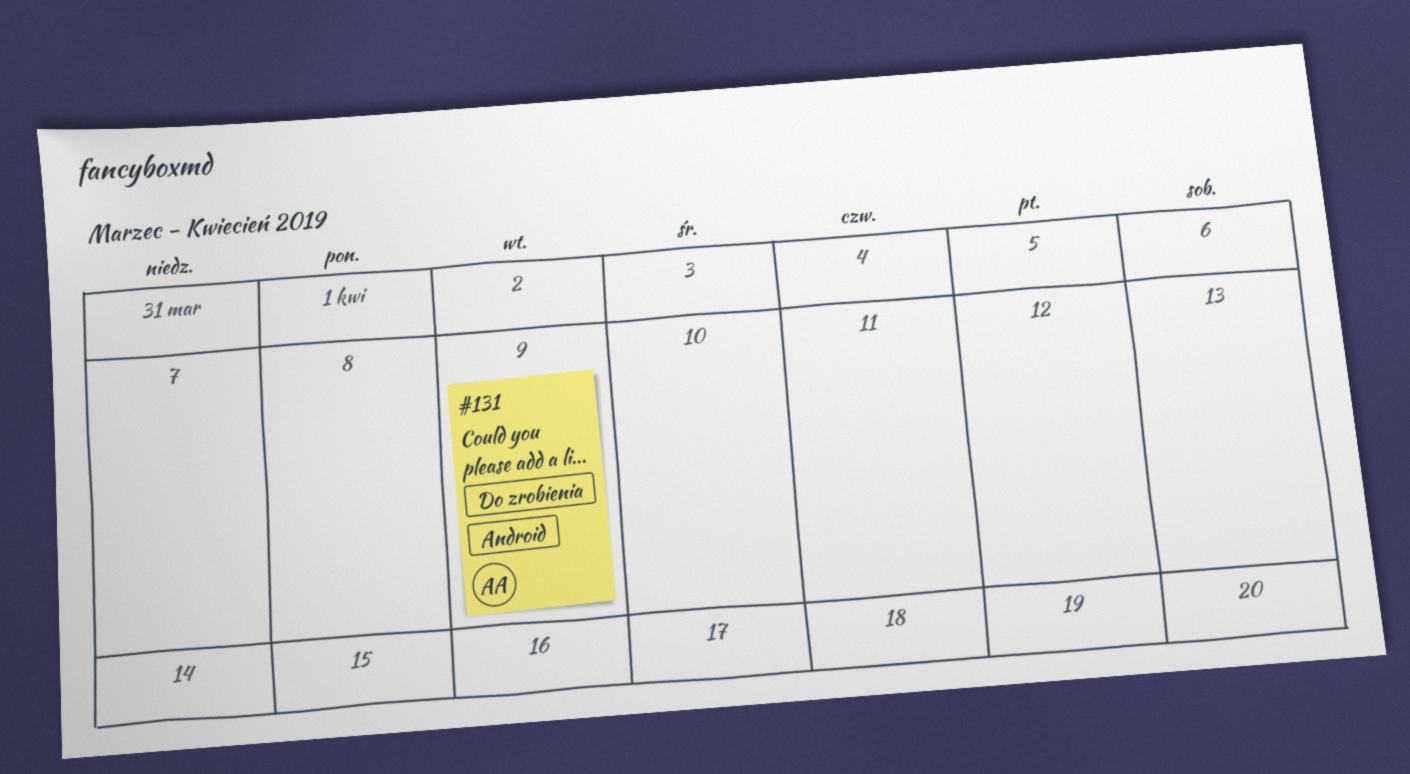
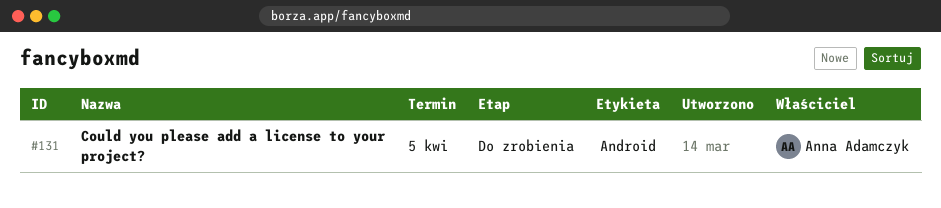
#131, due: Apr 9 -> Apr 5

